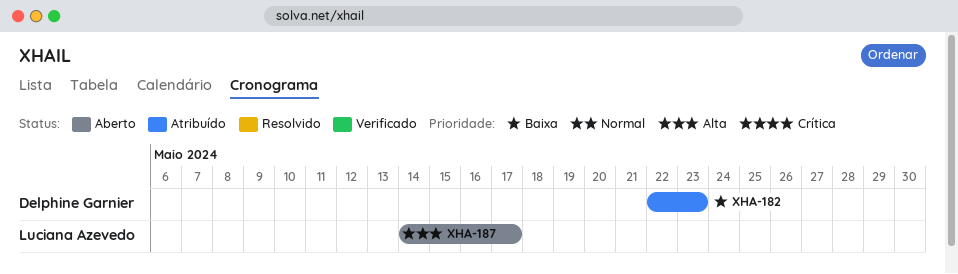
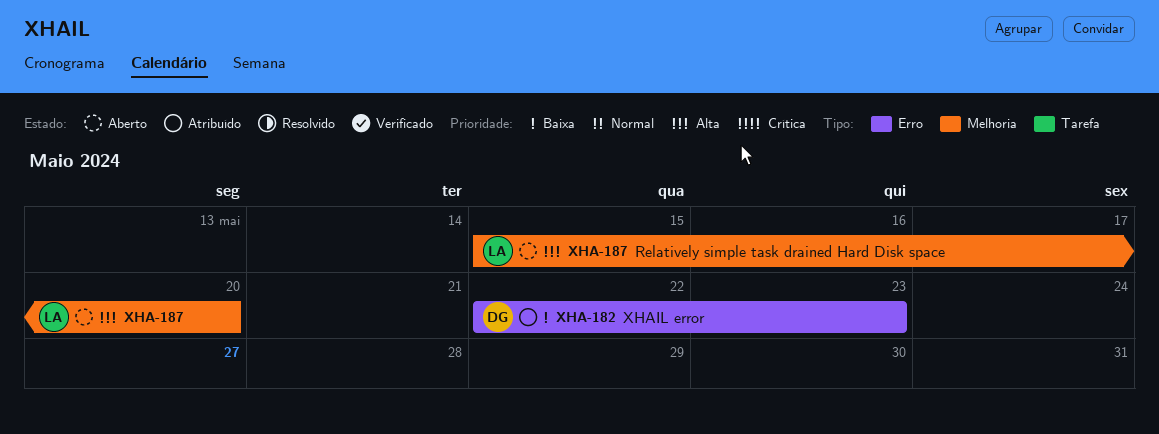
XHA-187, start: May 14 -> May 15
XHA-187, due: May 17 -> May 20

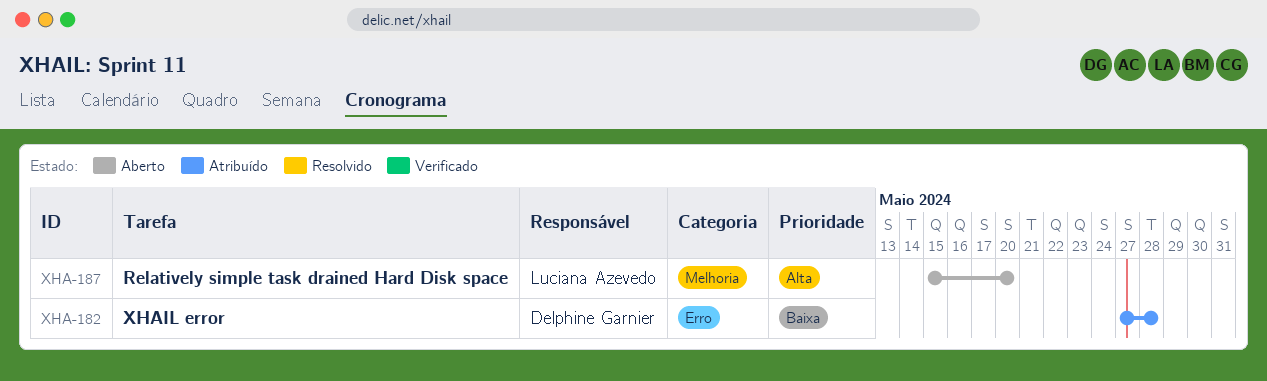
XHA-182, start: May 22 -> May 27
XHA-182, due: May 23 -> May 28

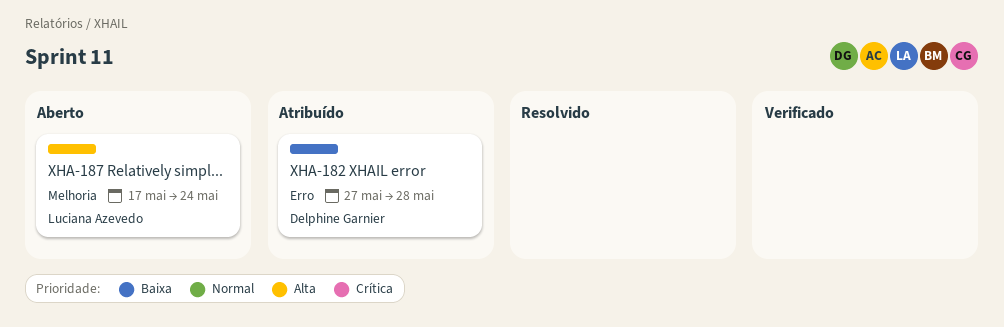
XHA-187, start: May 15 -> May 17
XHA-187, due: May 20 -> May 24

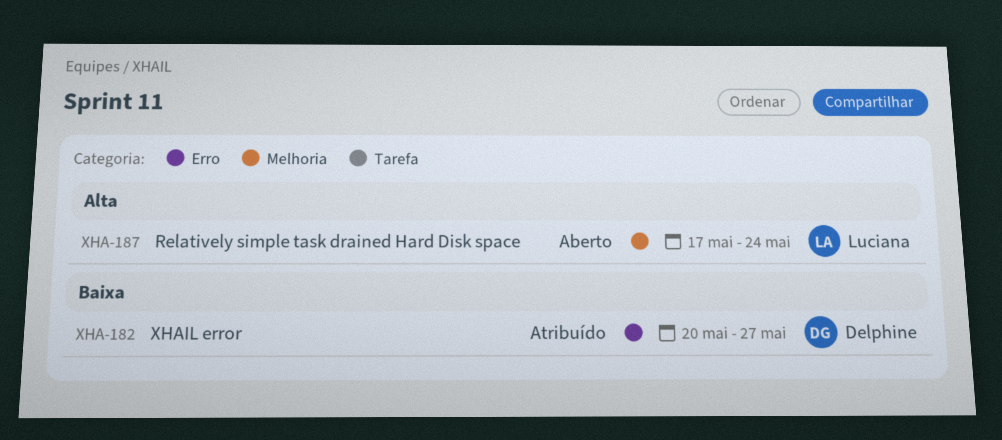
XHA-182, start: May 27 -> May 20
XHA-182, due: May 28 -> May 27

